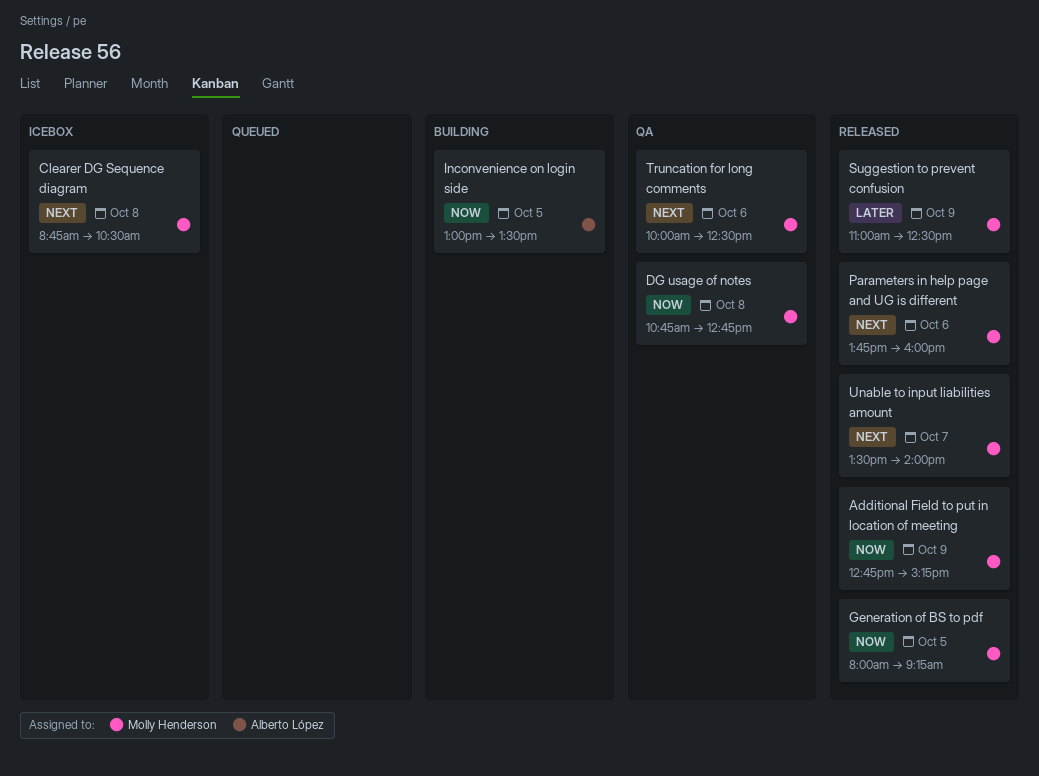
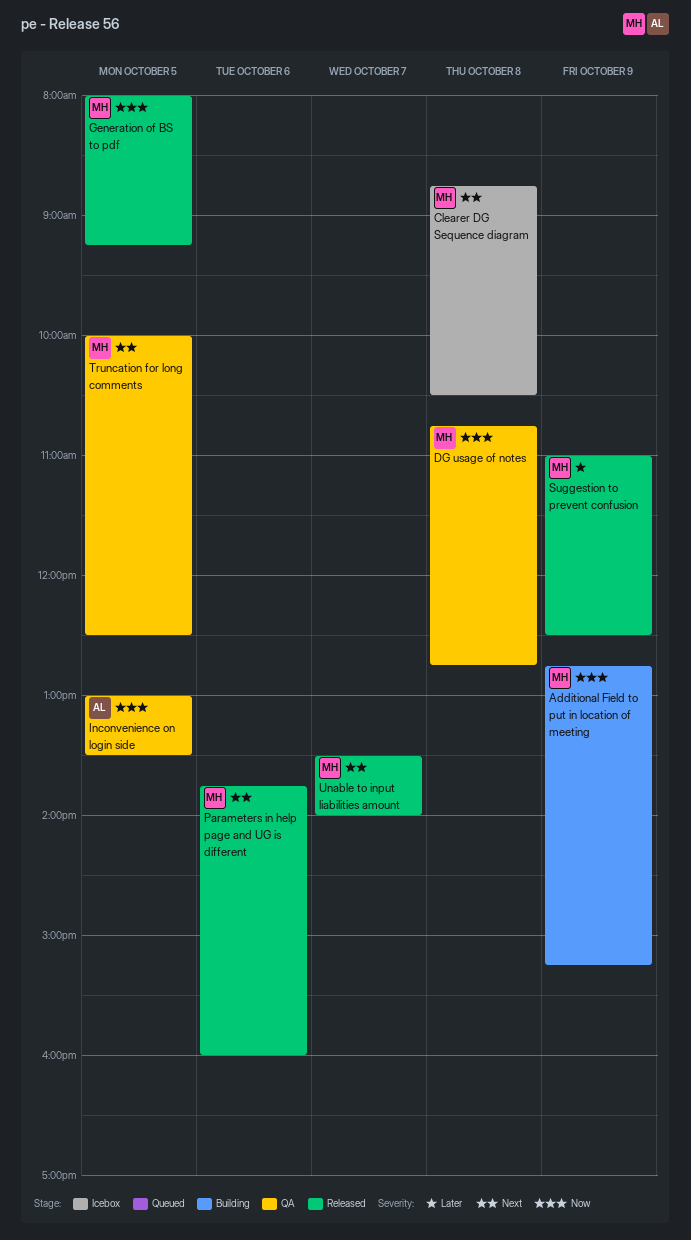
Additional Field to put in location of meeting, status: Released -> Building
Inconvenience on login side, status: Building -> QA
Truncation for long comments, day: Oct 6 -> Oct 5

